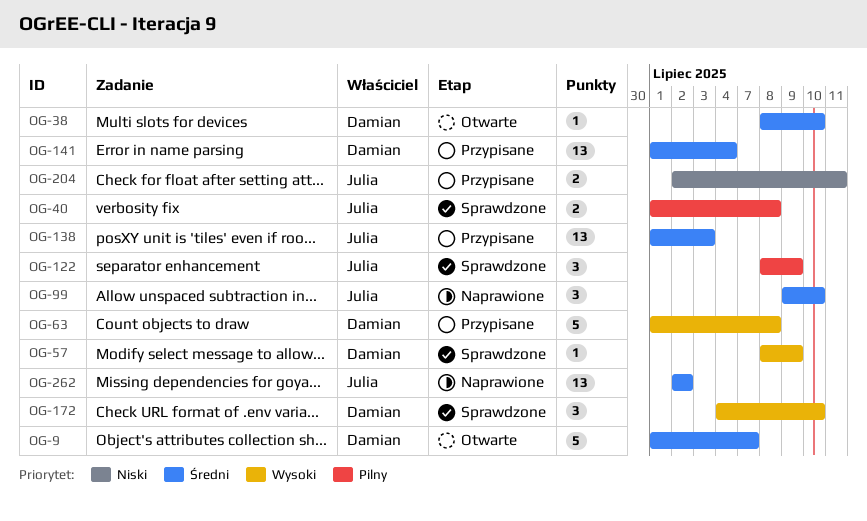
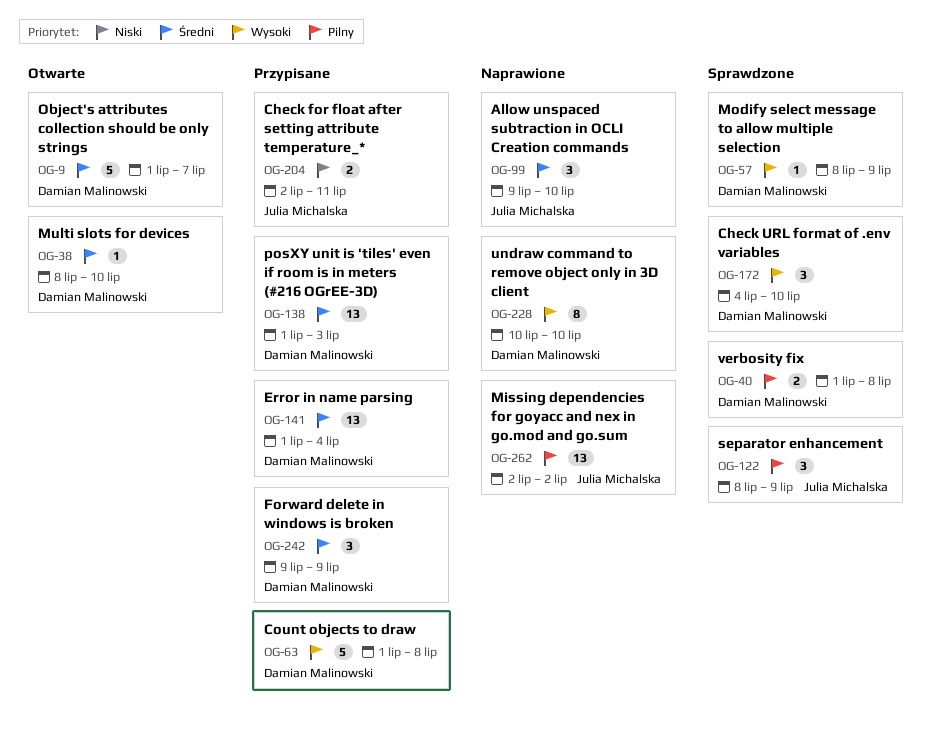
OG-40, owner: Julia Michalska -> Damian Malinowski
OG-138, owner: Julia Michalska -> Damian Malinowski
OG-228: none -> present
OG-242: none -> present
OG-262, priority: Średni -> Pilny

